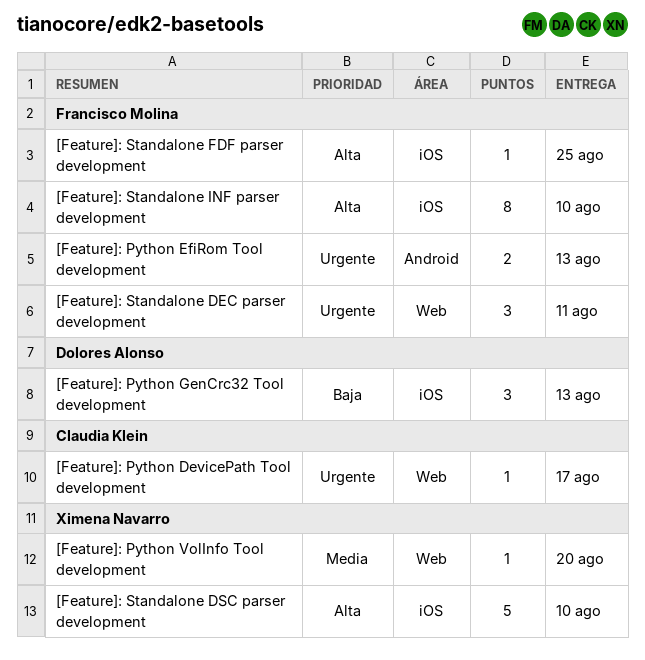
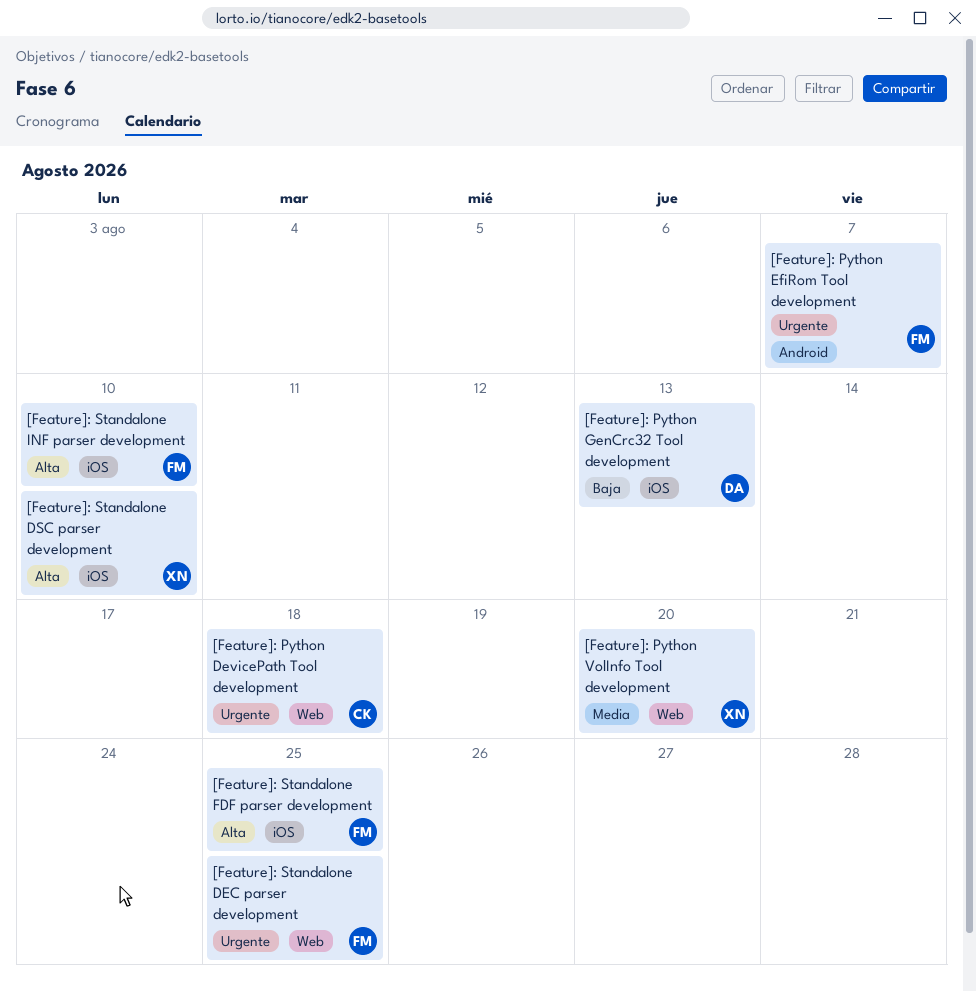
[Feature]: Python DevicePath Tool development, due: Aug 17 -> Aug 18
[Feature]: Python EfiRom Tool development, due: Aug 13 -> Aug 7
[Feature]: Standalone DEC parser development, due: Aug 11 -> Aug 25

